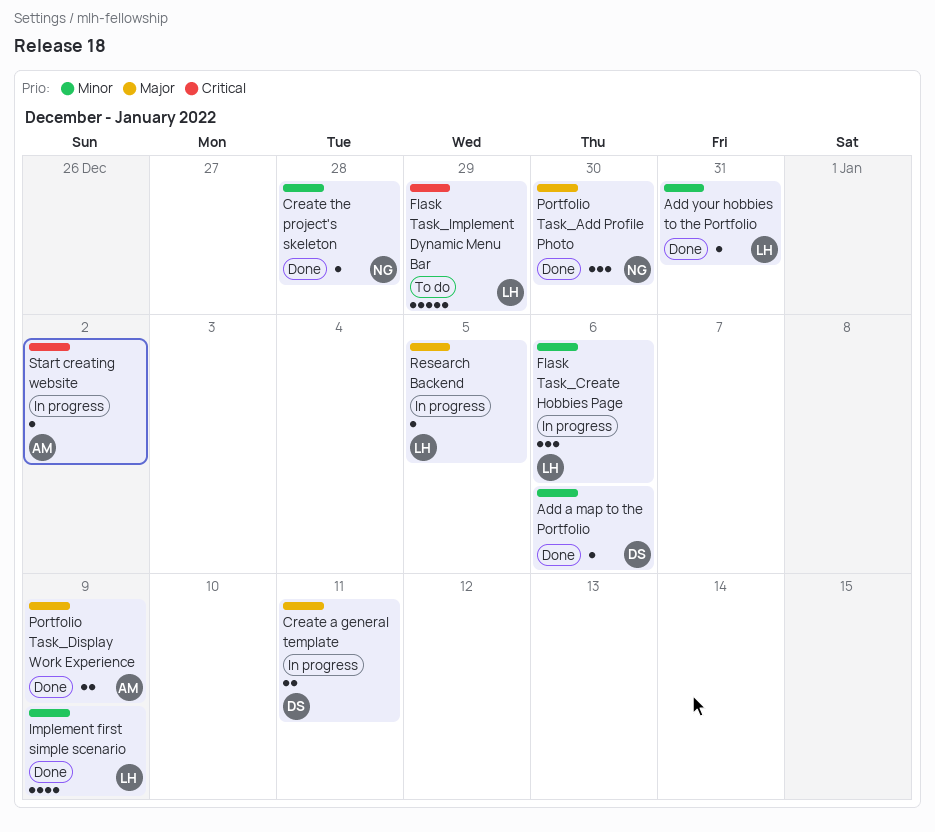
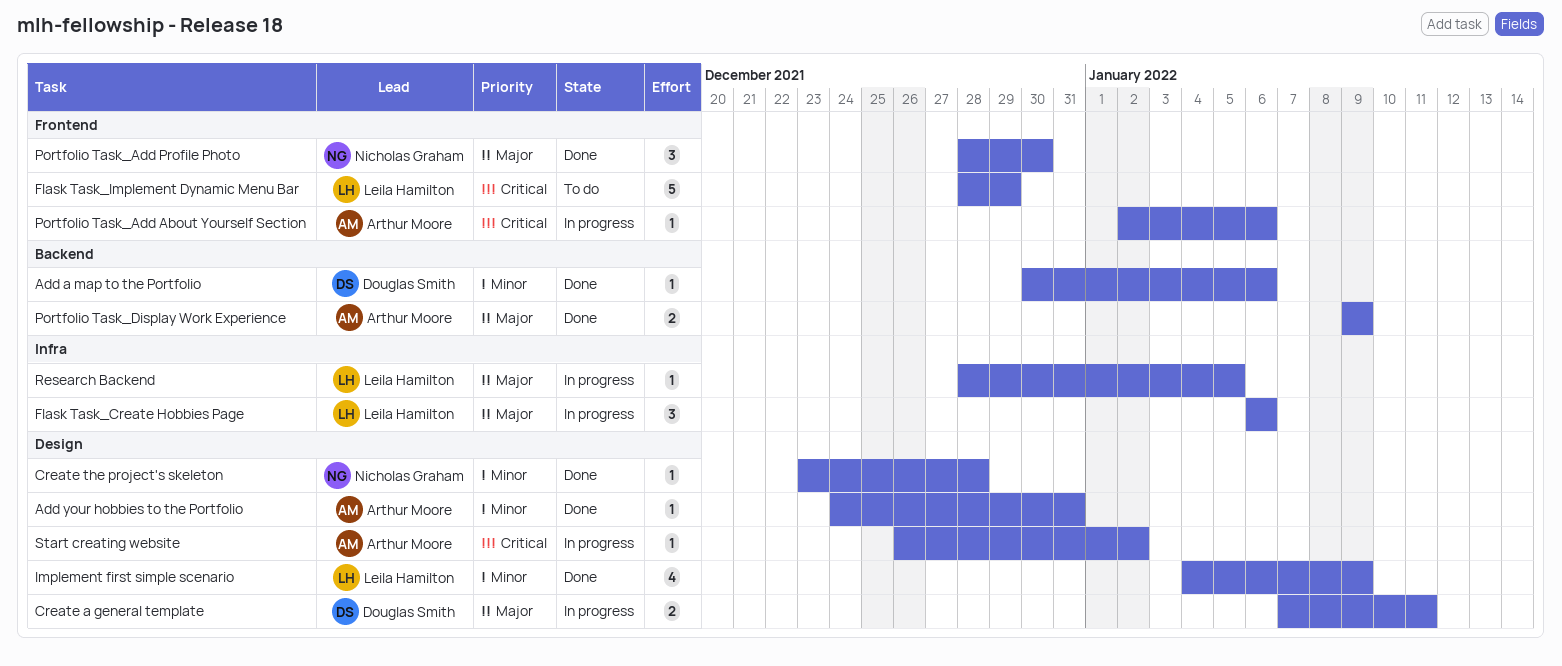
Add your hobbies to the Portfolio, owner: Leila Hamilton -> Arthur Moore
Flask Task_Create Hobbies Page, priority: Minor -> Major
Portfolio Task_Add About Yourself Section: none -> present

